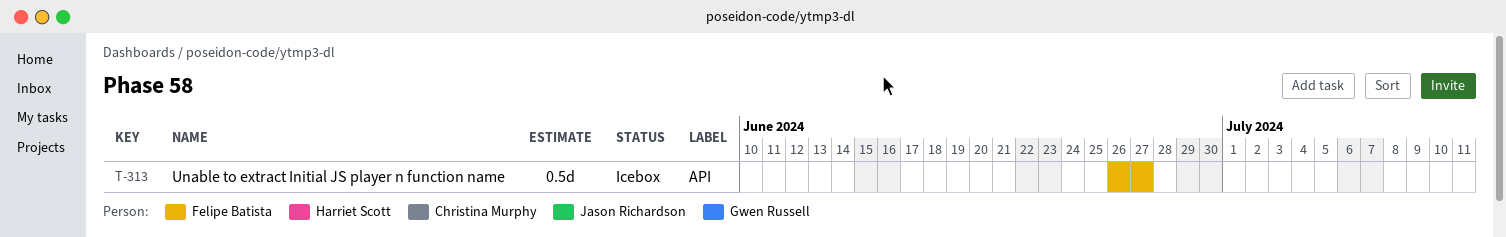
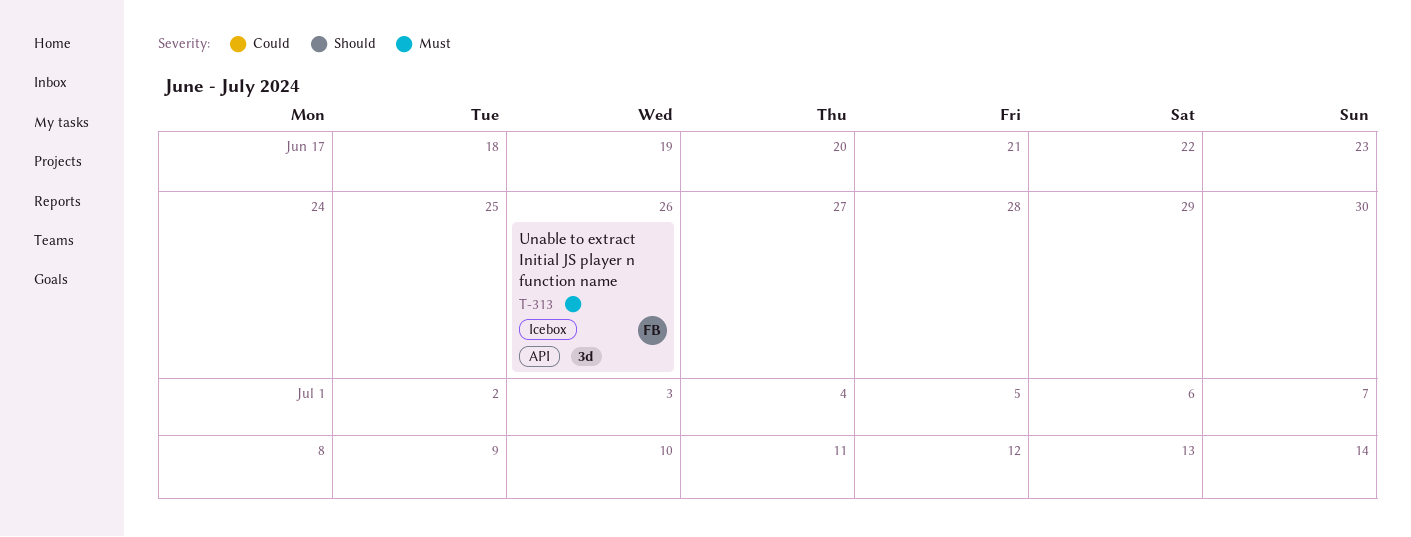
T-313, estimate: 0.5d -> 3d
T-313, due: Jun 27 -> Jun 26

